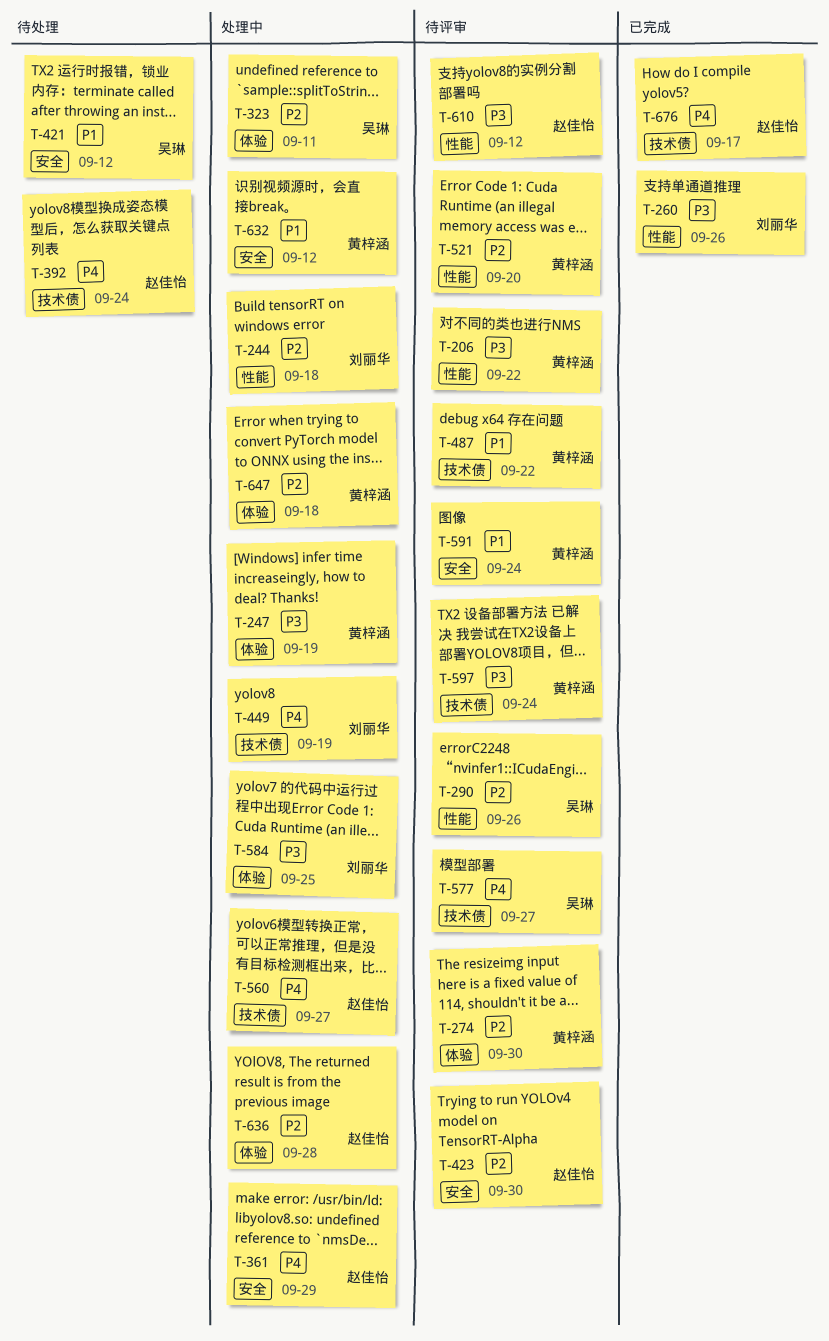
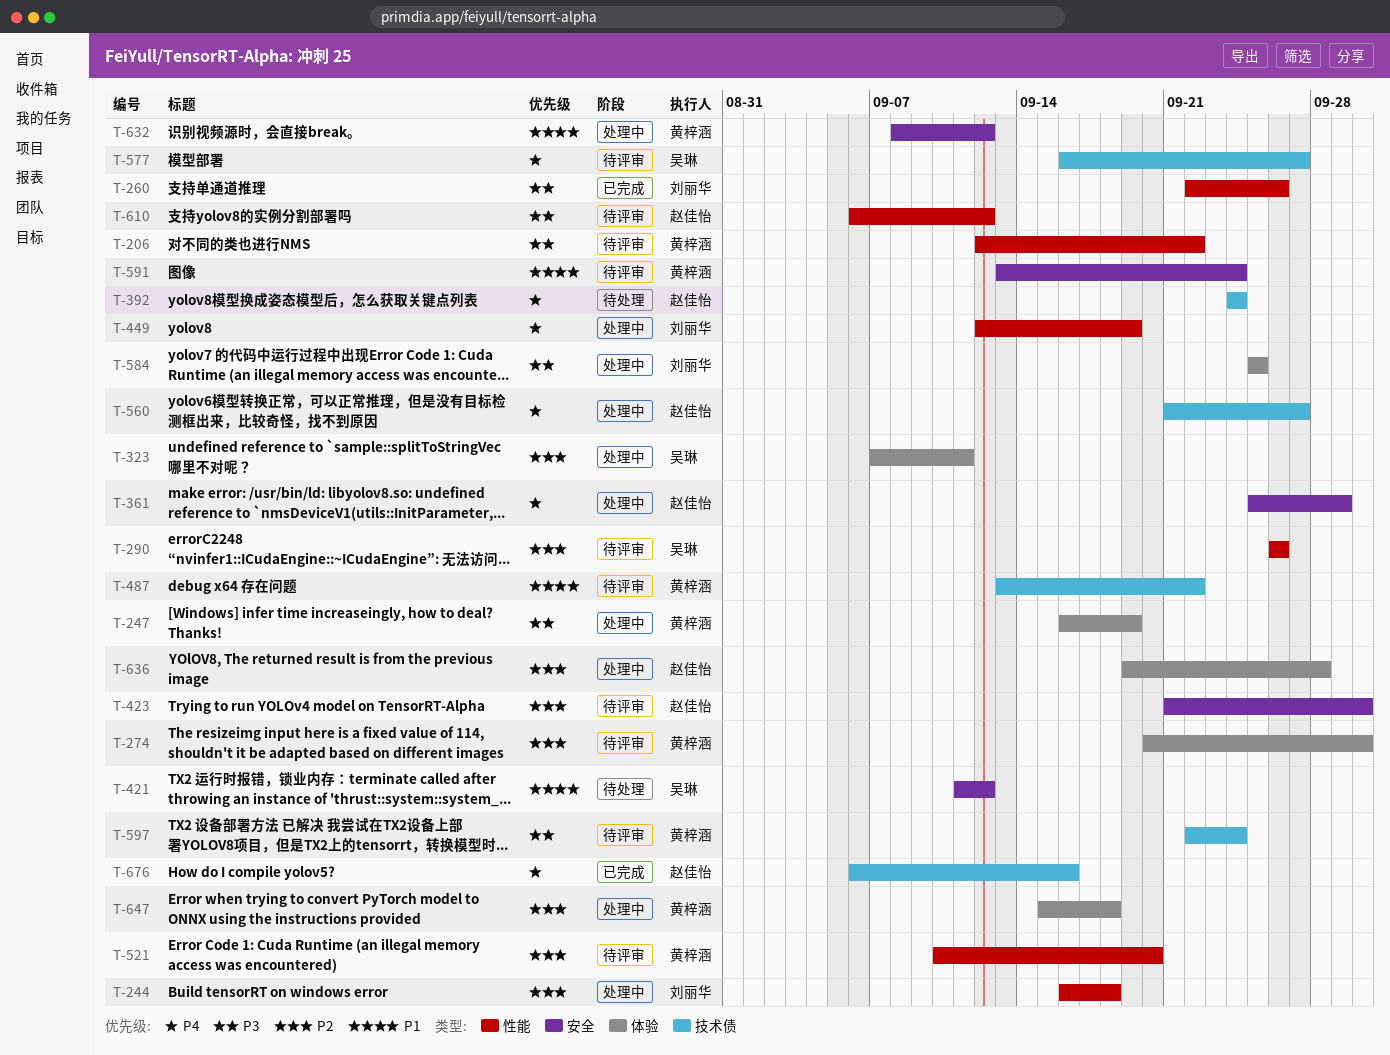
T-449, label: 技术债 -> 性能
T-676, due: Sep 17 -> Sep 16

